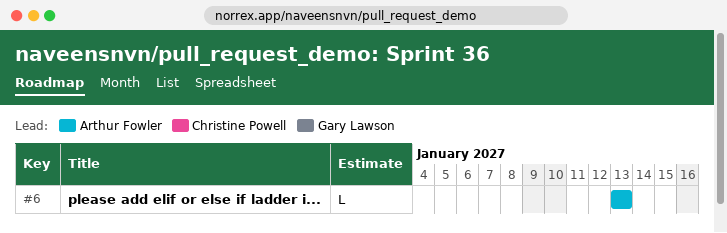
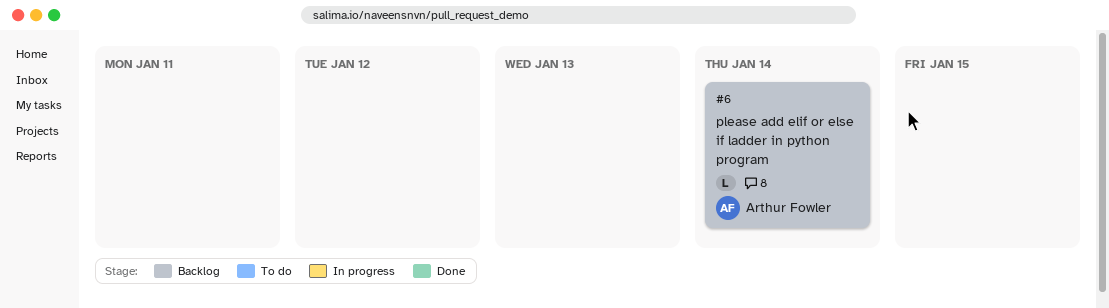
#6, due: Jan 13 -> Jan 14

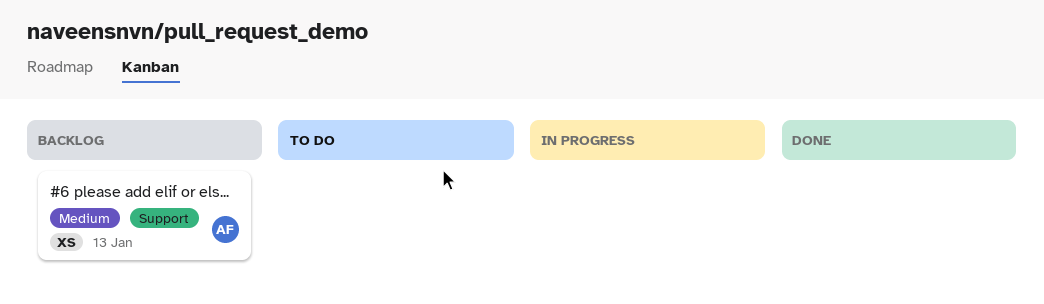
#6, estimate: L -> XS
#6, due: Jan 14 -> Jan 13

